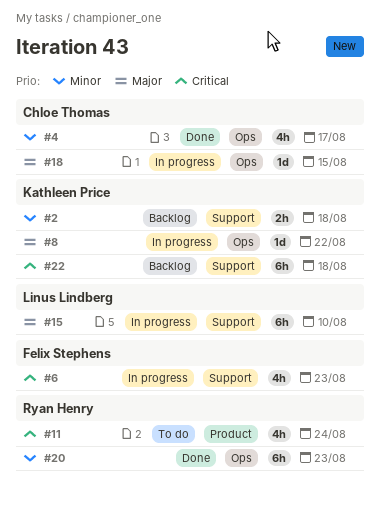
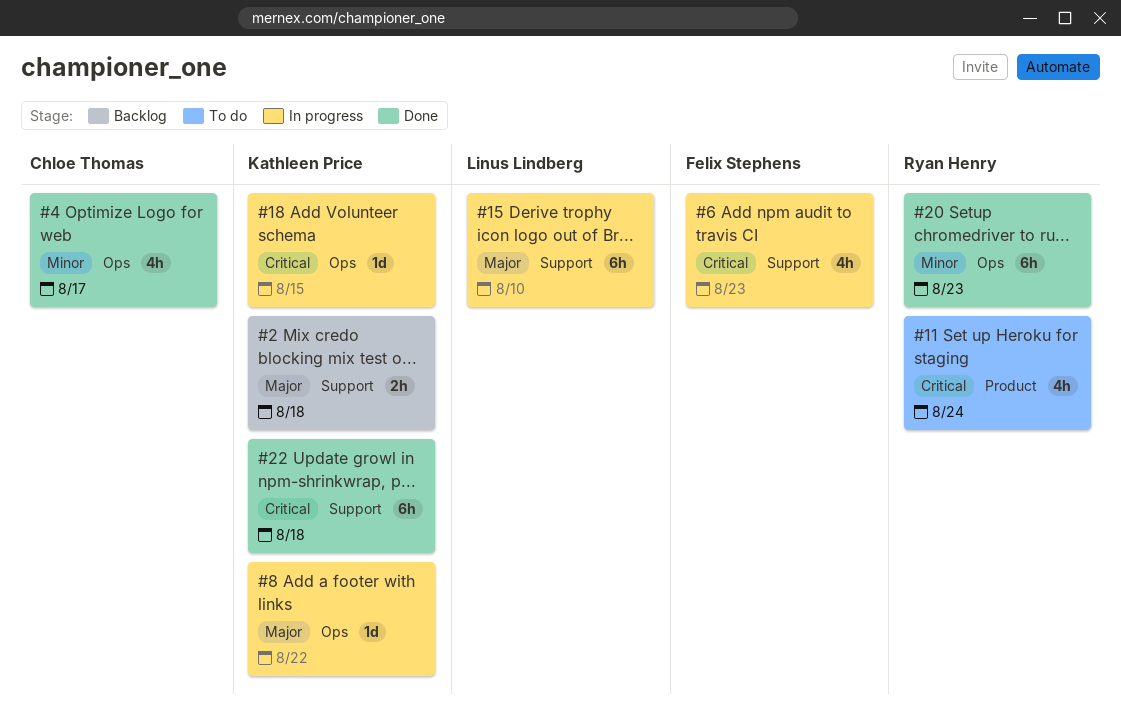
#2, priority: Minor -> Major
#18, owner: Chloe Thomas -> Kathleen Price
#18, priority: Major -> Critical
#22, status: Backlog -> Done

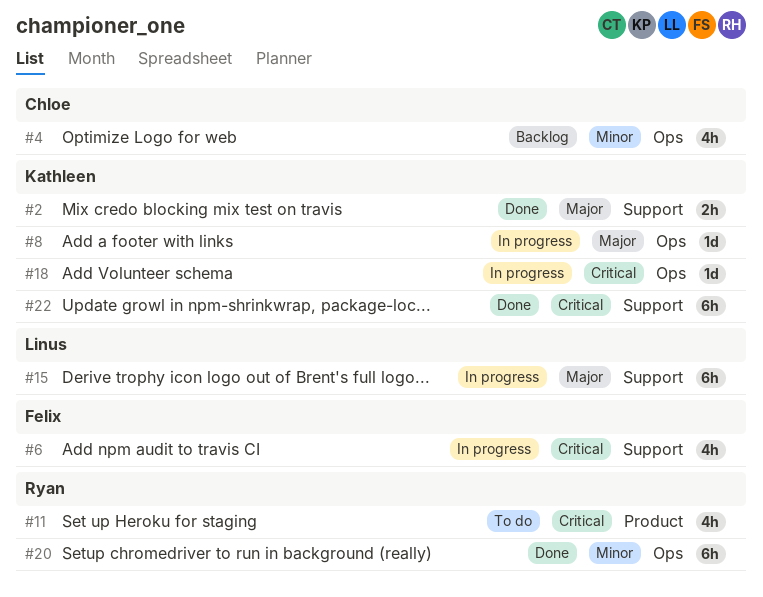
#2, status: Backlog -> Done
#4, status: Done -> Backlog

